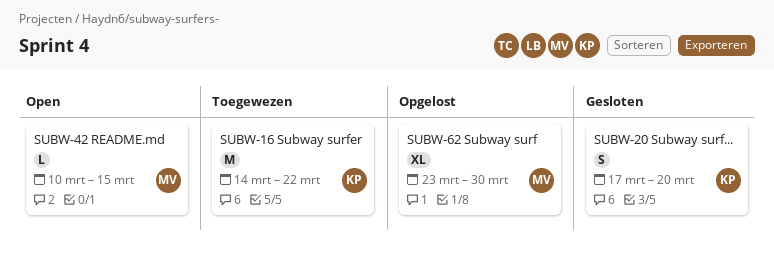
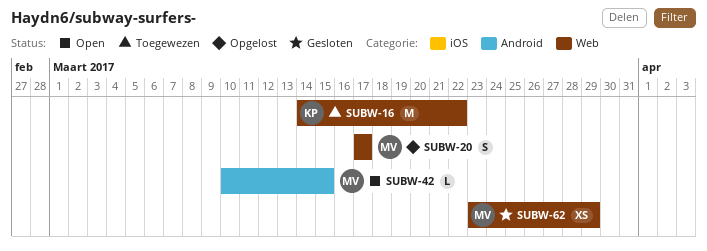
SUBW-20, status: Gesloten -> Opgelost
SUBW-20, owner: KP -> MV
SUBW-20, due: Mar 20 -> Mar 17
SUBW-62, status: Opgelost -> Gesloten
SUBW-62, estimate: XL -> XS
SUBW-62, due: Mar 30 -> Mar 29

